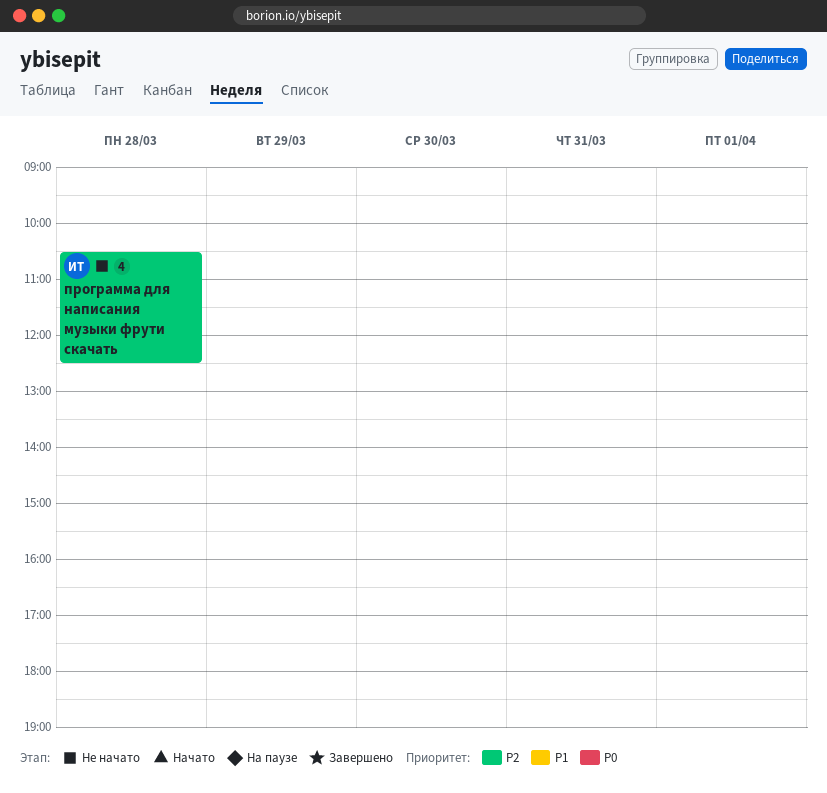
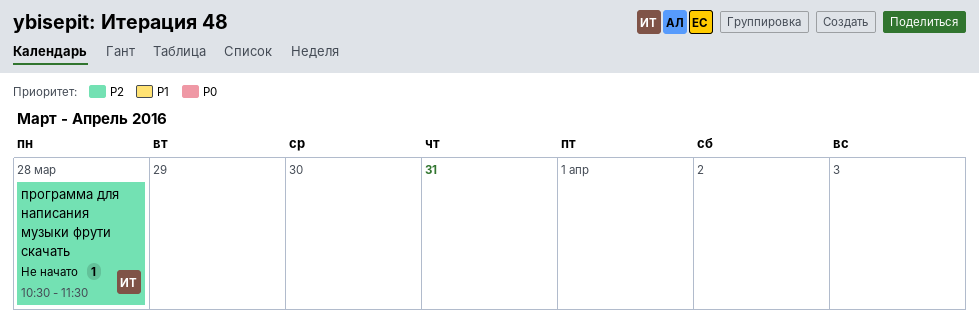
программа для написания музыки фрути скачать, estimate: 4 -> 1
программа для написания музыки фрути скачать, ends: 12:30 -> 11:30

